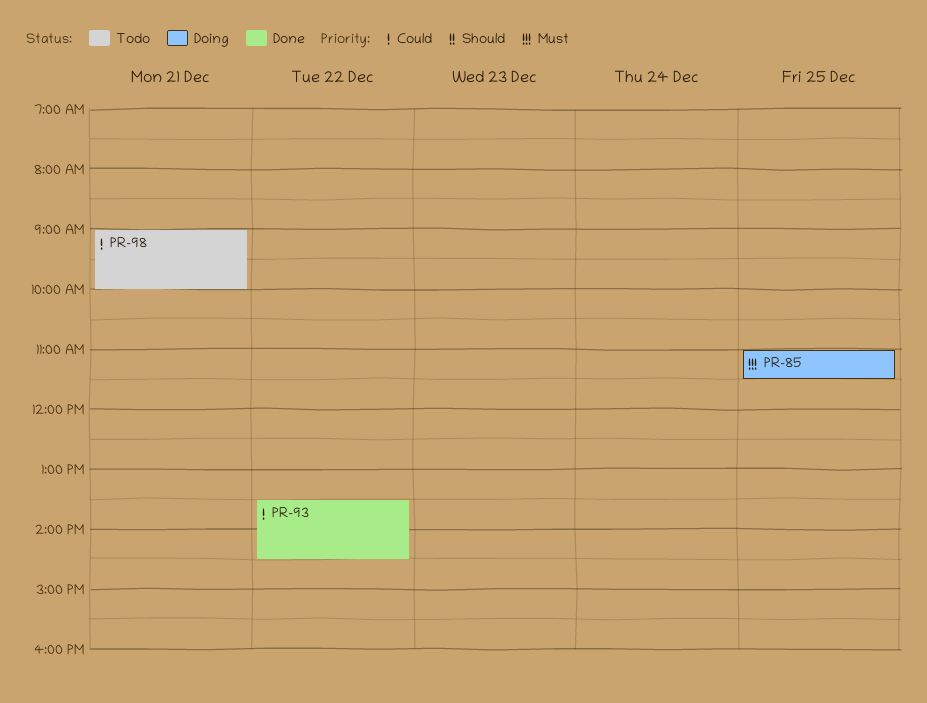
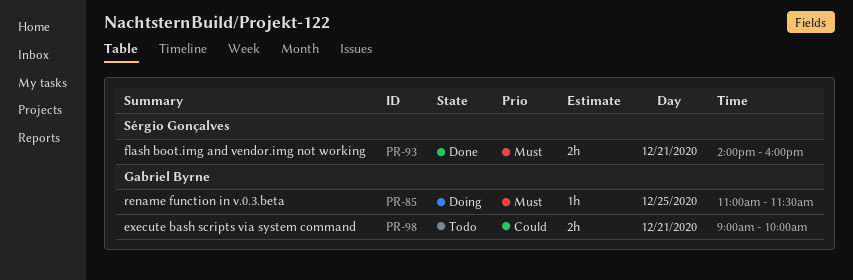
PR-93, priority: Could -> Must
PR-93, day: Dec 22 -> Dec 21
PR-93, begins: 13:30 -> 14:00
PR-93, ends: 14:30 -> 16:00

